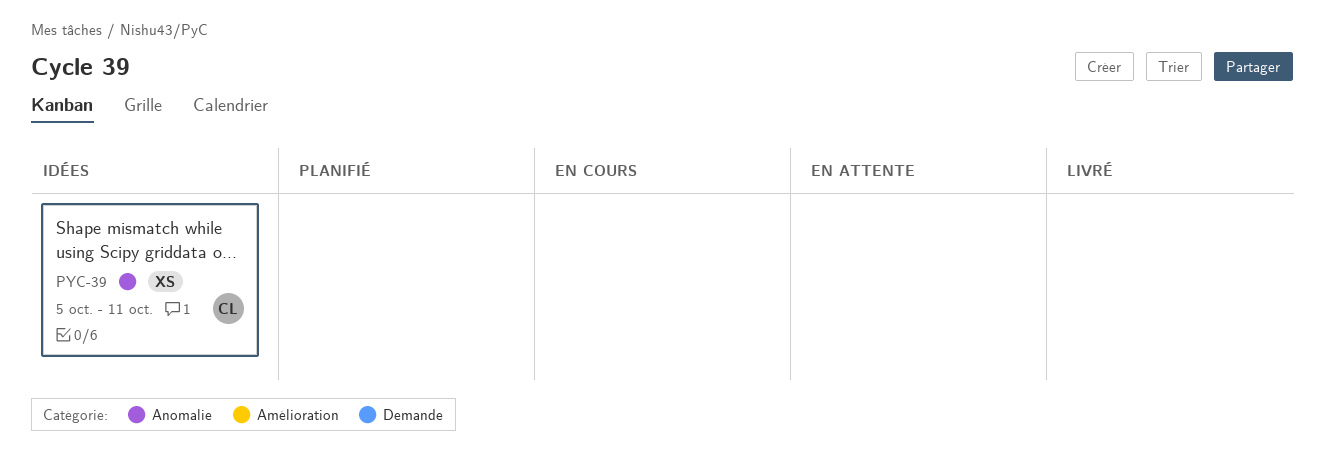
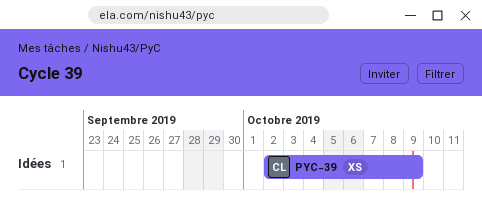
PYC-39, start: Oct 5 -> Oct 2
PYC-39, due: Oct 11 -> Oct 9

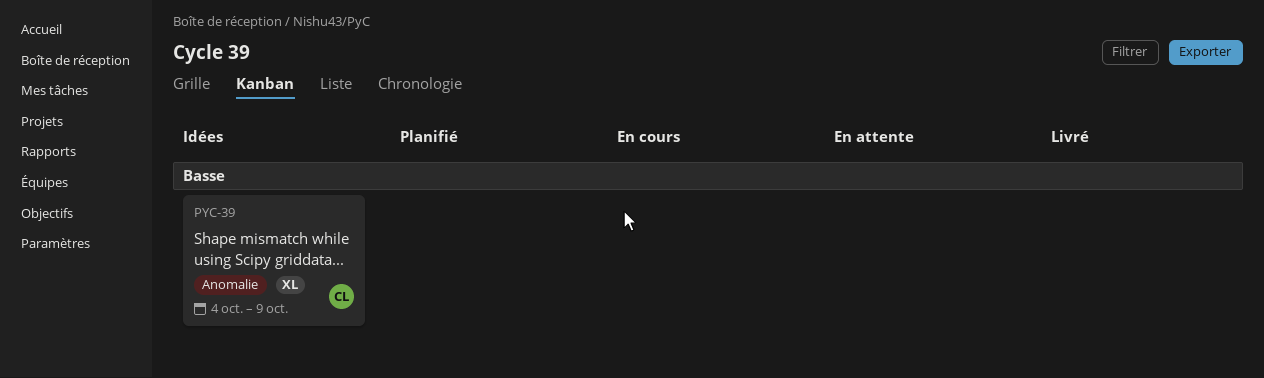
PYC-39, estimate: XS -> XL
PYC-39, start: Oct 2 -> Oct 4

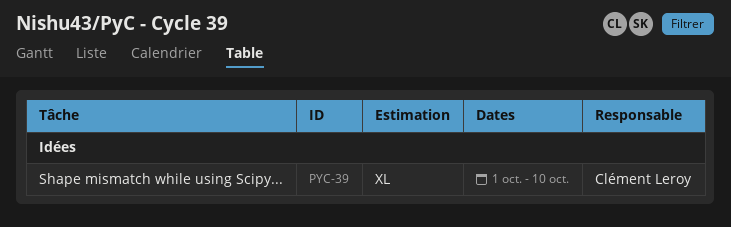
PYC-39, start: Oct 4 -> Oct 1
PYC-39, due: Oct 9 -> Oct 10

